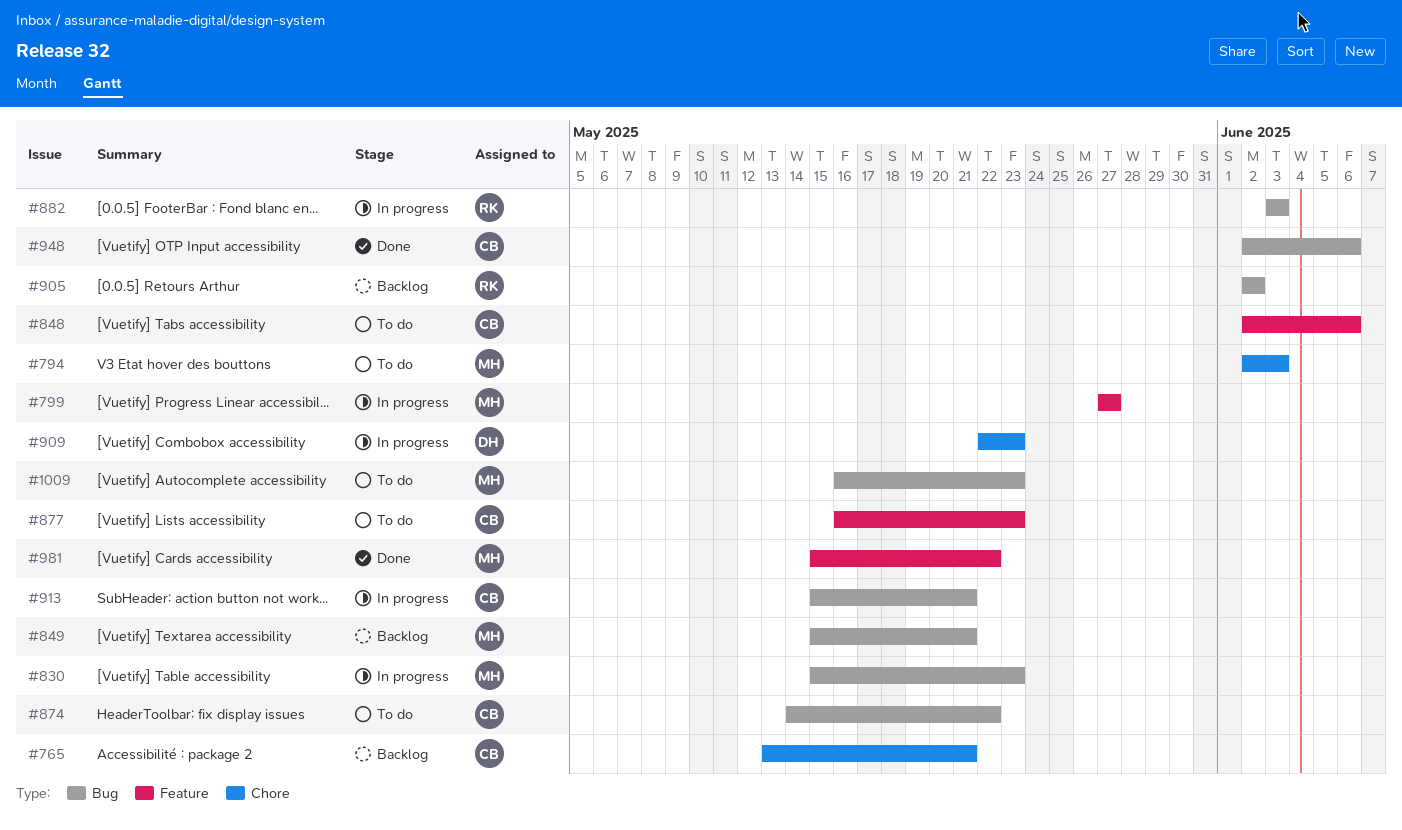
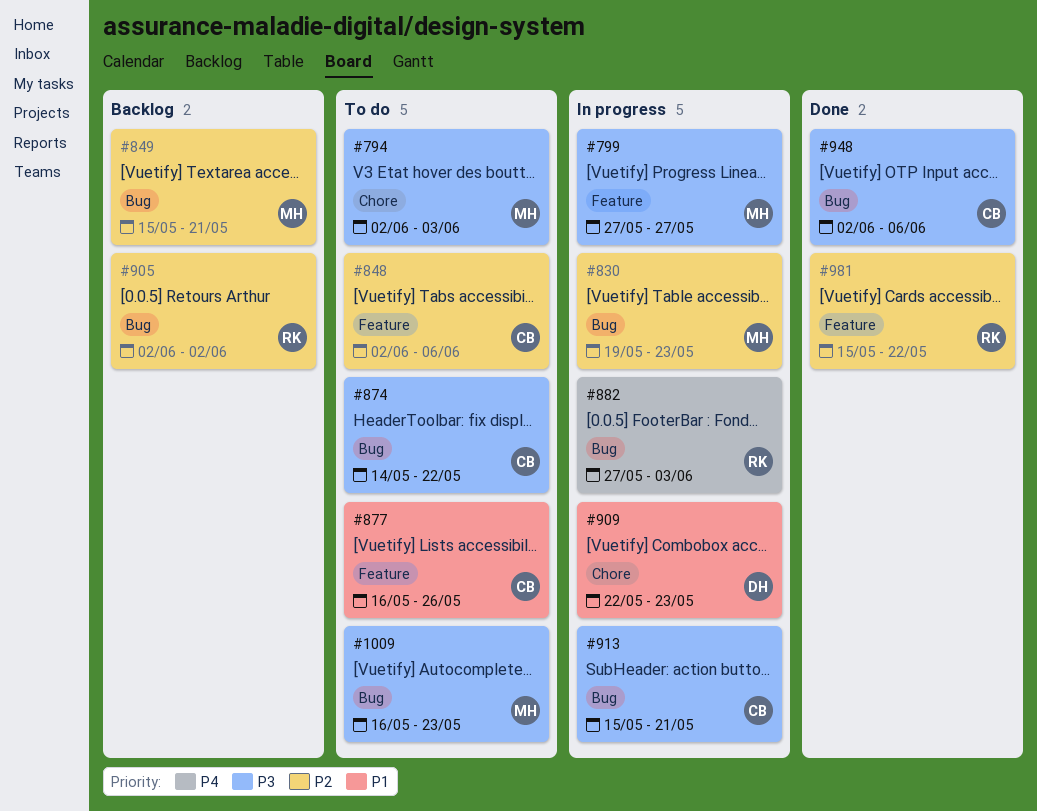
#765: present -> none
#830, start: May 15 -> May 19
#877, due: May 23 -> May 26
#882, start: Jun 3 -> May 27
#981, owner: MH -> RK

